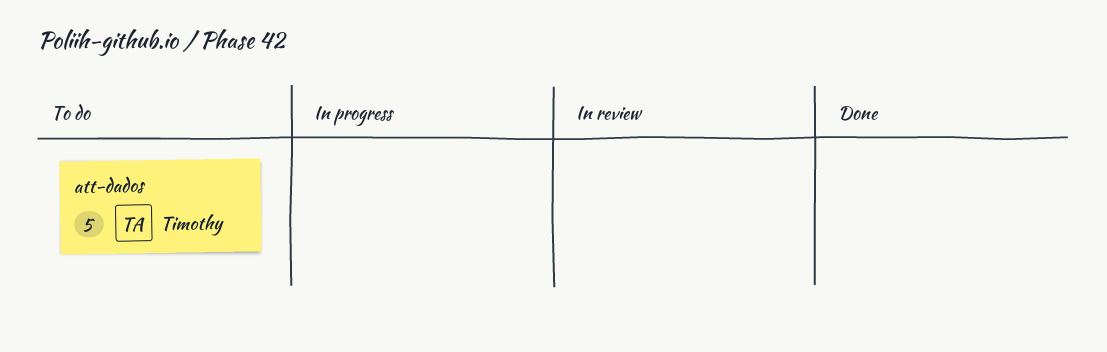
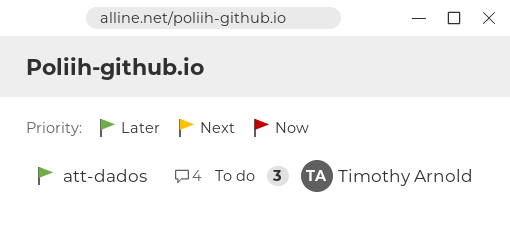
att-dados, estimate: 5 -> 3

